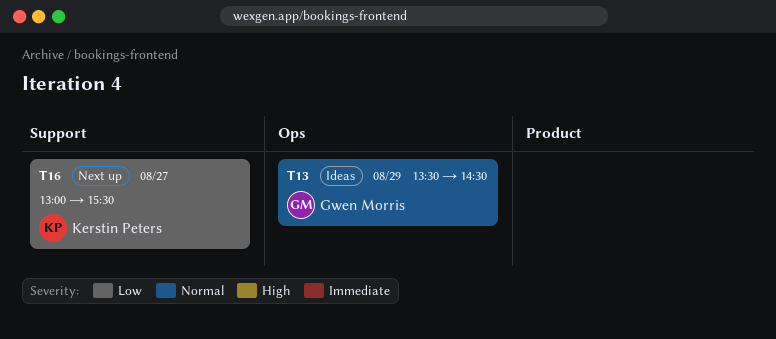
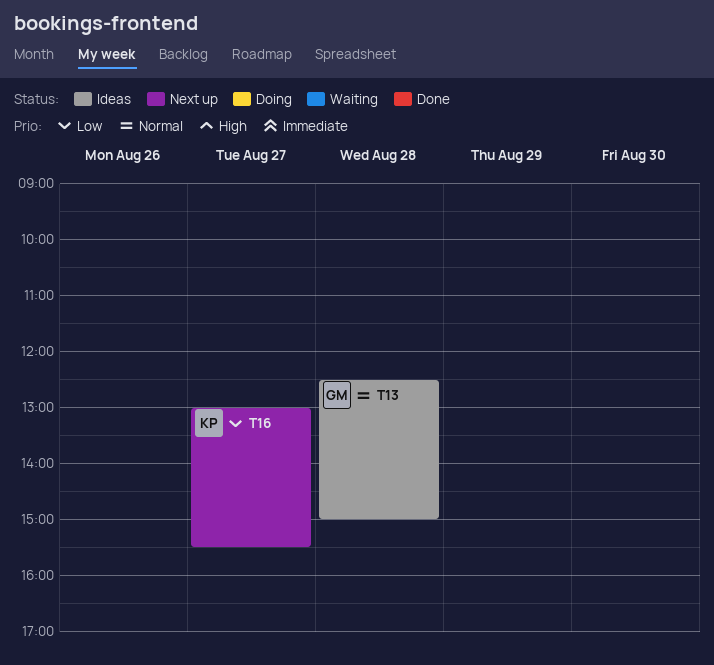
T13, day: Aug 29 -> Aug 28
T13, begins: 13:30 -> 12:30
T13, ends: 14:30 -> 15:00

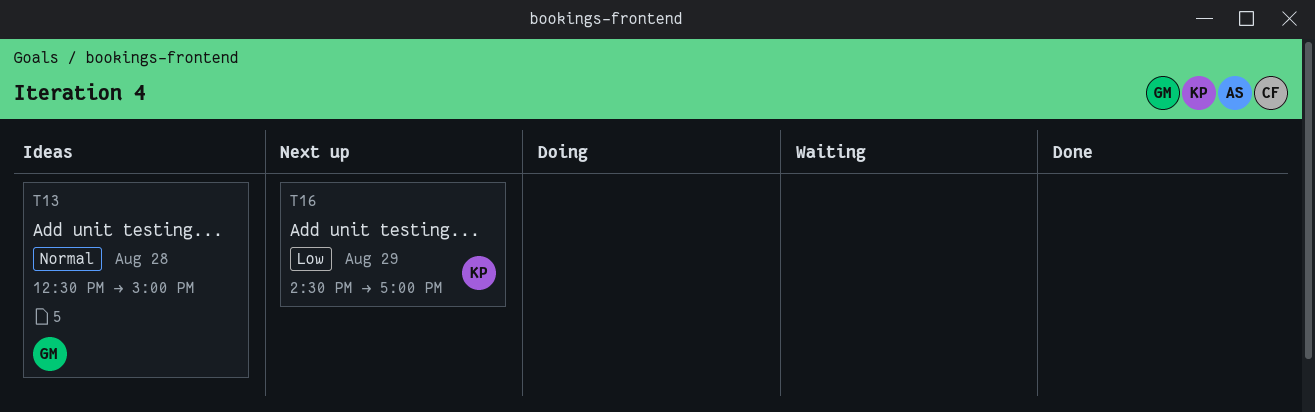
T16, day: Aug 27 -> Aug 29
T16, begins: 13:00 -> 14:30
T16, ends: 15:30 -> 17:00

